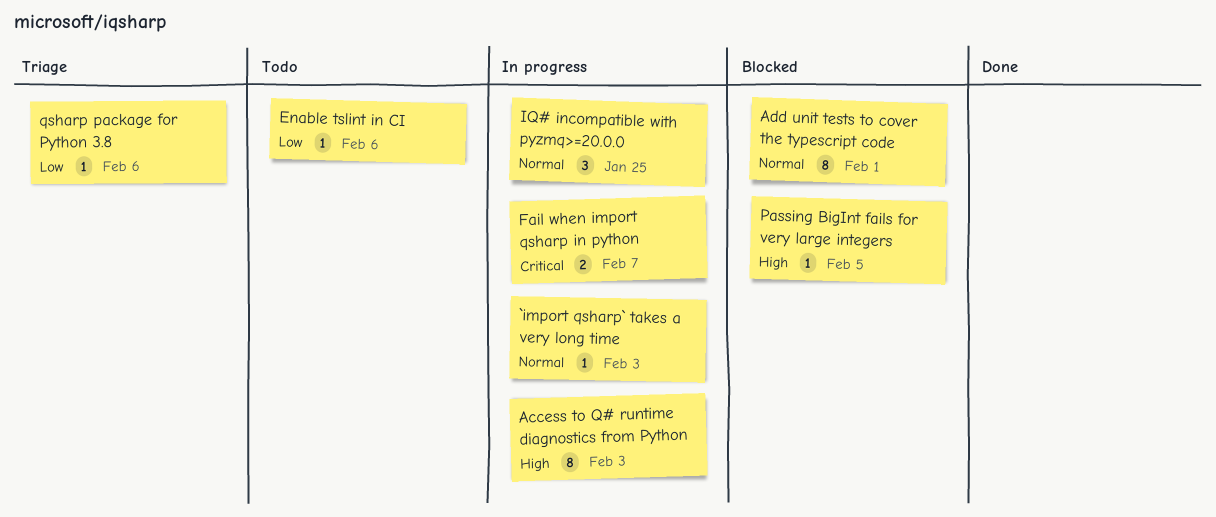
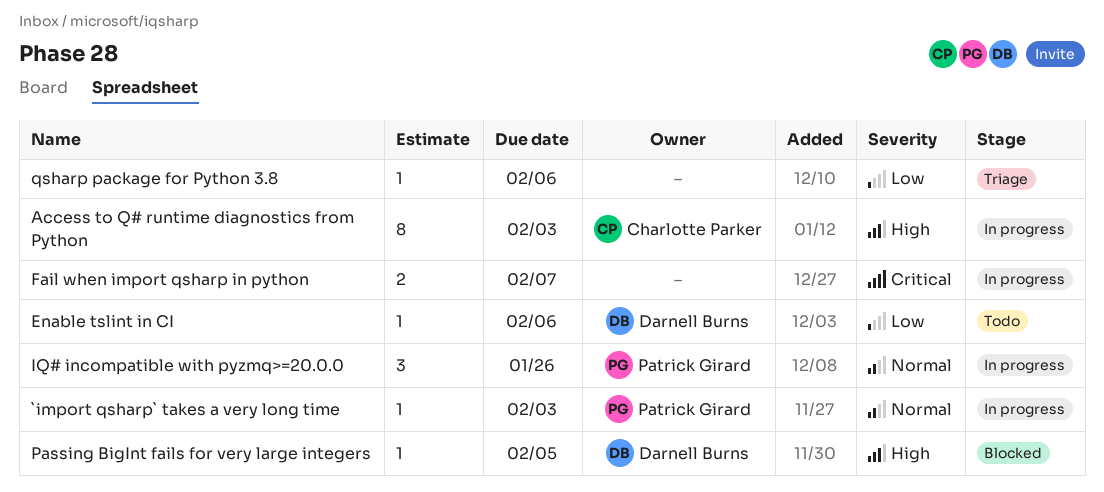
Add unit tests to cover the typescript code: present -> none
IQ# incompatible with pyzmq>=20.0.0, due: Jan 25 -> Jan 26

